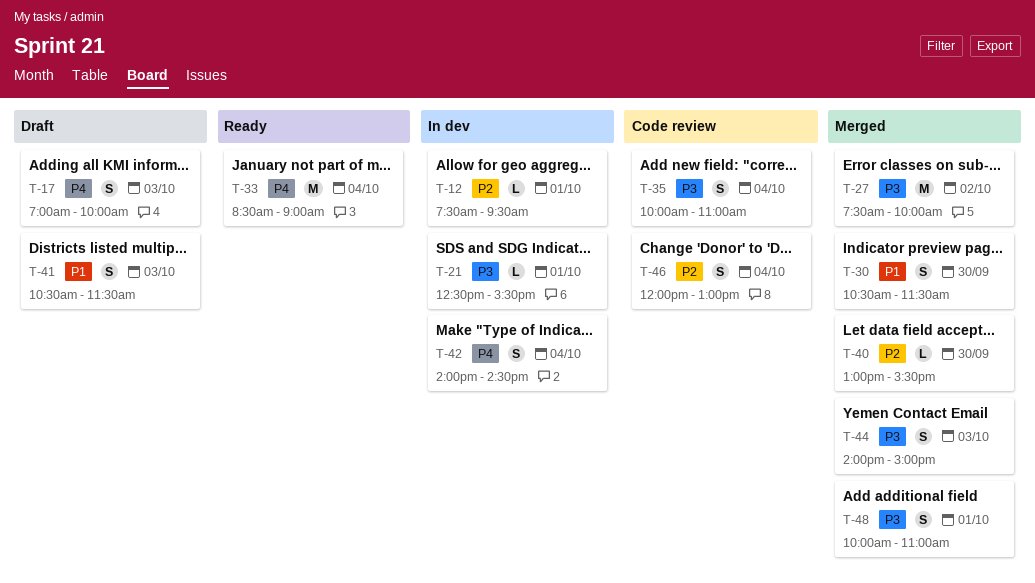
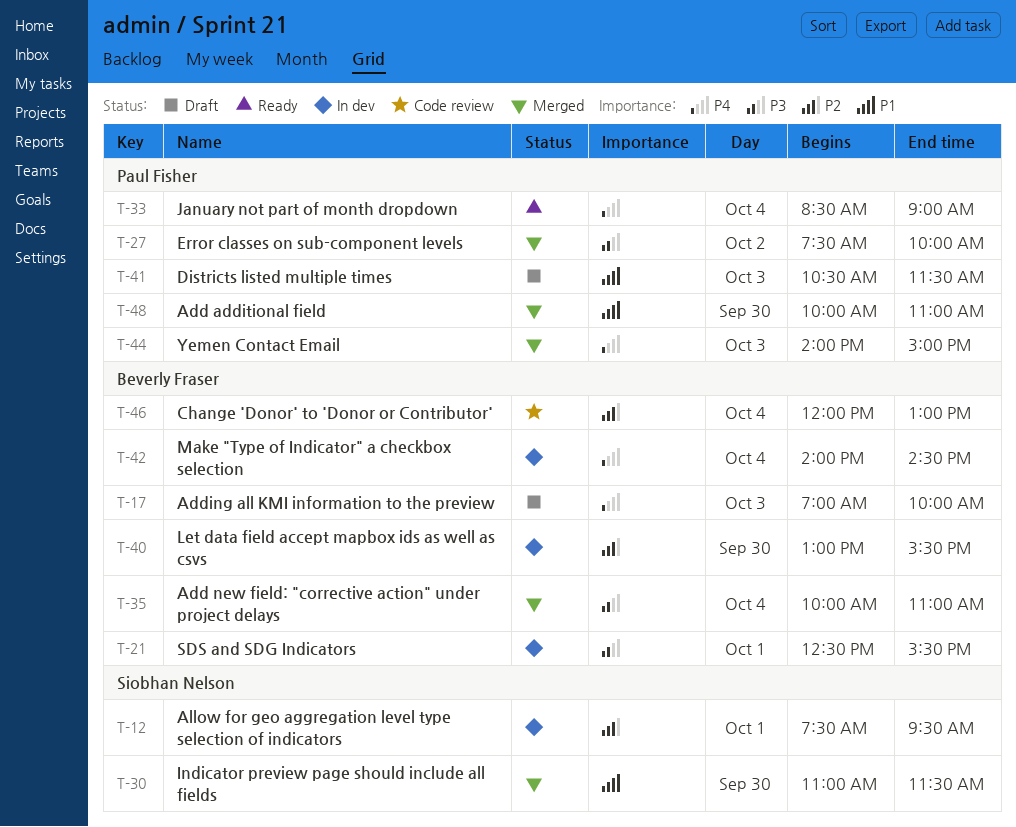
T-30, begins: 10:30 -> 11:00
T-35, status: Code review -> Merged
T-40, status: Merged -> In dev
T-44, priority: P3 -> P4
T-48, priority: P3 -> P1
T-48, day: Oct 1 -> Sep 30

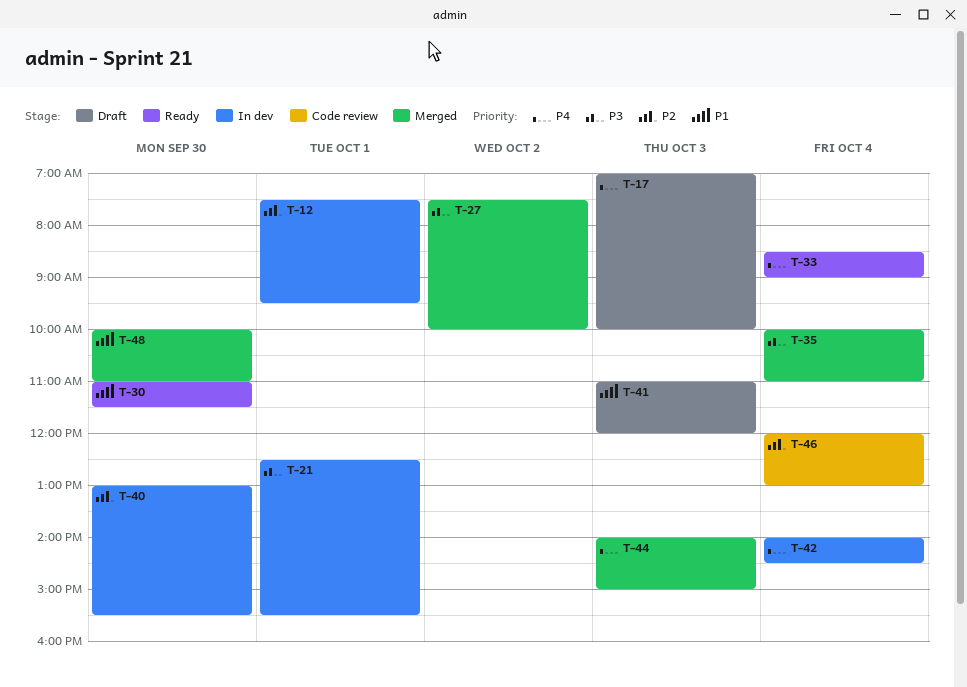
T-30, status: Merged -> Ready
T-41, begins: 10:30 -> 11:00
T-41, ends: 11:30 -> 12:00

